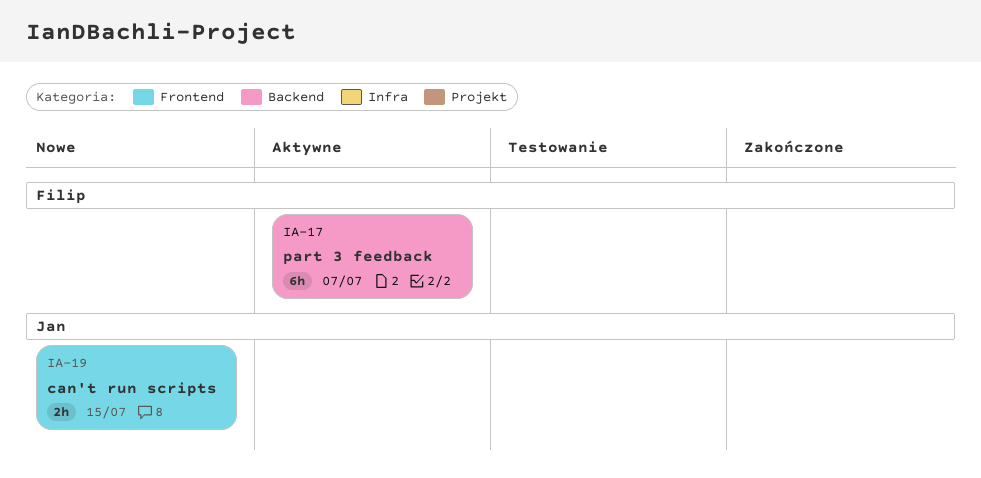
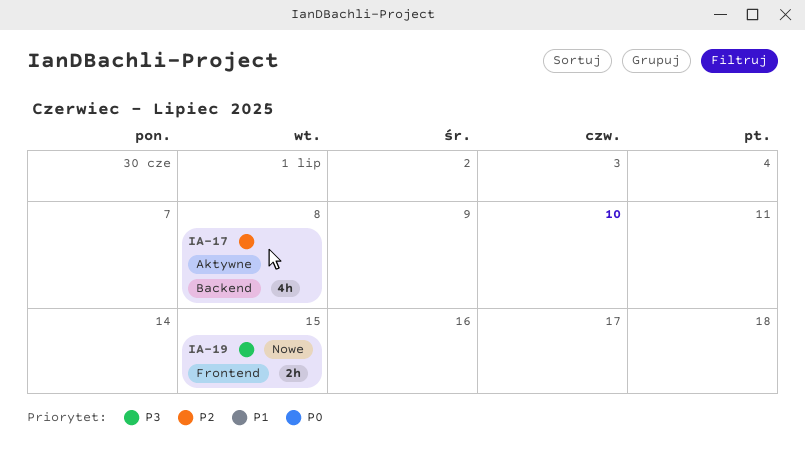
IA-17, estimate: 6h -> 4h
IA-17, due: Jul 7 -> Jul 8

